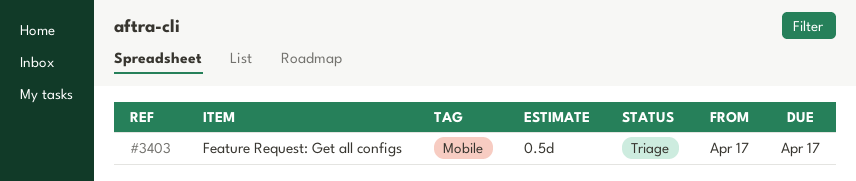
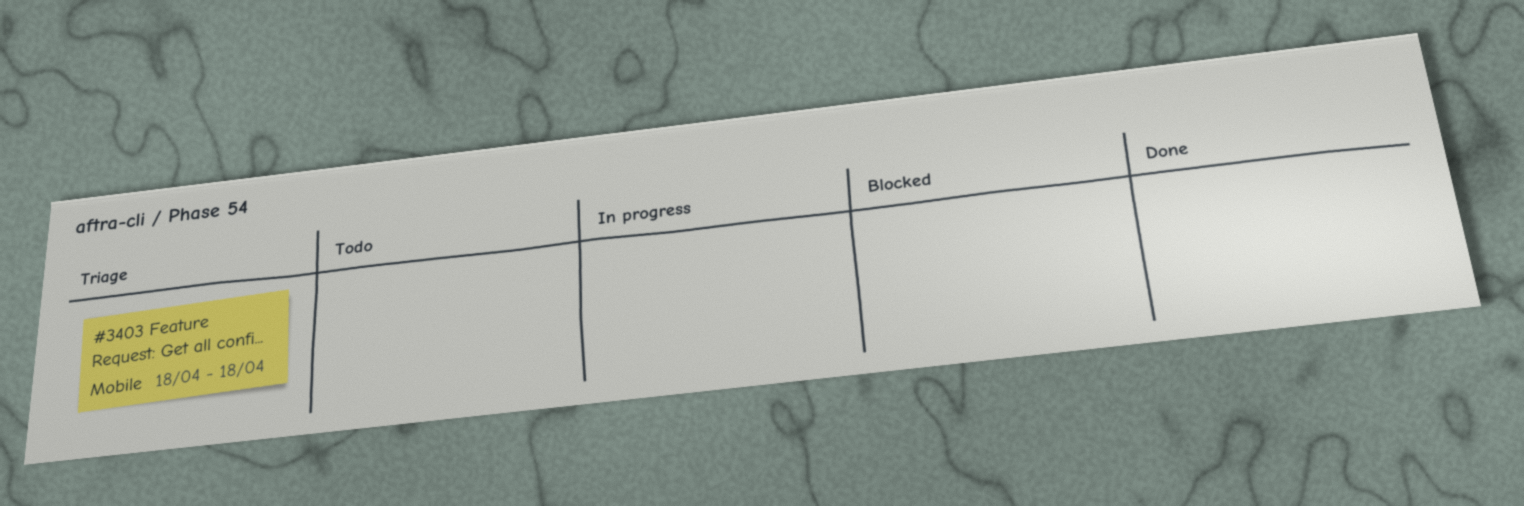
#3403, start: Apr 17 -> Apr 18
#3403, due: Apr 17 -> Apr 18

